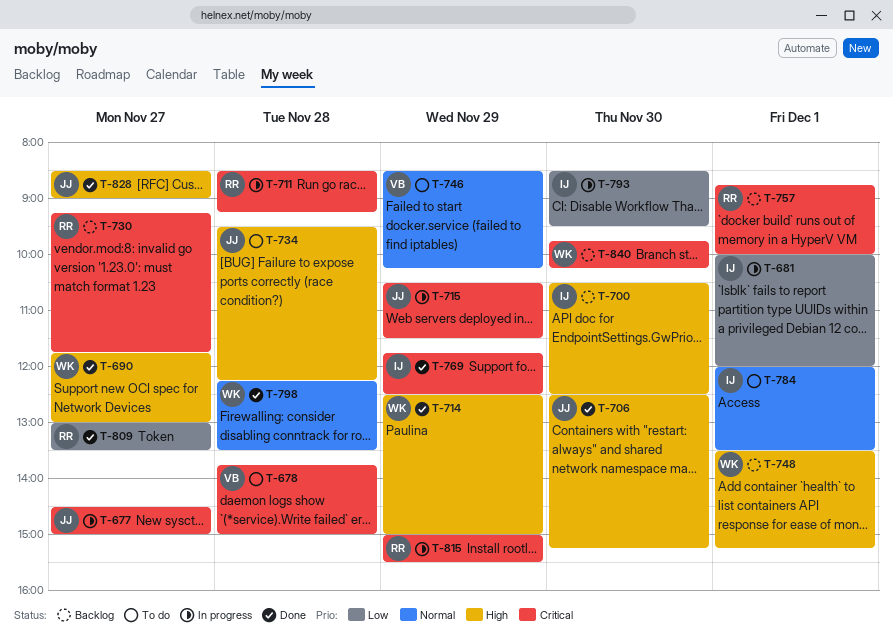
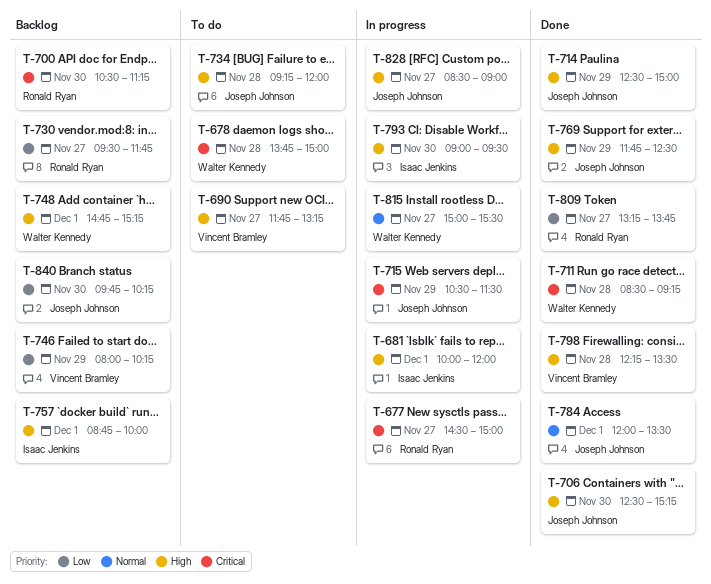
T-677, owner: Joseph Johnson -> Ronald Ryan
T-678, owner: Vincent Bramley -> Walter Kennedy
T-681, priority: Low -> High
T-690, status: Done -> To do
T-690, owner: Walter Kennedy -> Vincent Bramley
T-690, ends: 13:00 -> 13:15
T-700, owner: Isaac Jenkins -> Ronald Ryan
T-700, priority: High -> Critical
T-700, ends: 12:30 -> 11:15
T-711, status: In progress -> Done
T-711, owner: Ronald Ryan -> Walter Kennedy
T-714, owner: Walter Kennedy -> Joseph Johnson
T-730, priority: Critical -> Low
T-730, begins: 09:15 -> 09:30
T-734, begins: 09:30 -> 09:15
T-734, ends: 12:15 -> 12:00
T-746, status: To do -> Backlog
T-746, priority: Normal -> Low
T-746, begins: 08:30 -> 08:00
T-748, begins: 13:30 -> 14:45
T-757, owner: Ronald Ryan -> Isaac Jenkins
T-757, priority: Critical -> High
T-769, owner: Isaac Jenkins -> Joseph Johnson
T-769, priority: Critical -> High
T-784, status: To do -> Done
T-784, owner: Isaac Jenkins -> Joseph Johnson
T-793, priority: Low -> High
T-793, begins: 08:30 -> 09:00
T-798, owner: Walter Kennedy -> Vincent Bramley
T-798, priority: Normal -> High
T-809, begins: 13:00 -> 13:15
T-809, ends: 13:30 -> 13:45
T-815, owner: Ronald Ryan -> Walter Kennedy
T-815, priority: Critical -> Normal
T-815, day: Nov 29 -> Nov 27
T-828, status: Done -> In progress
T-840, owner: Walter Kennedy -> Joseph Johnson
T-840, priority: Critical -> Low

